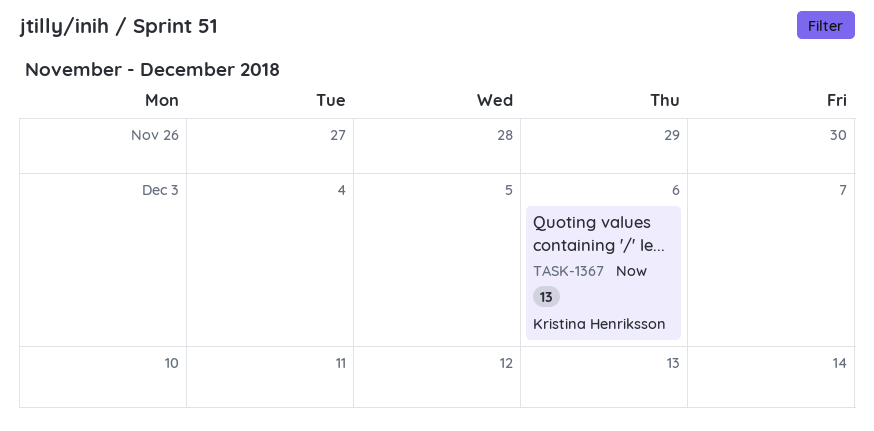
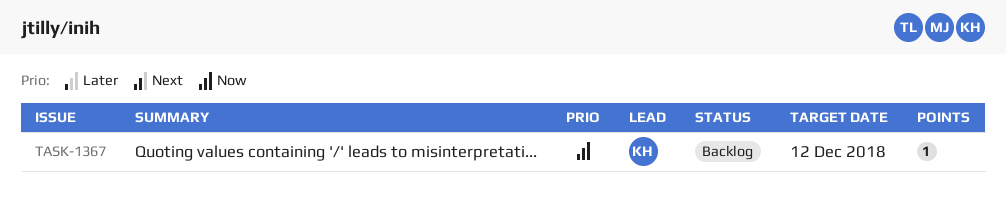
TASK-1367, estimate: 13 -> 1
TASK-1367, due: Dec 6 -> Dec 12

